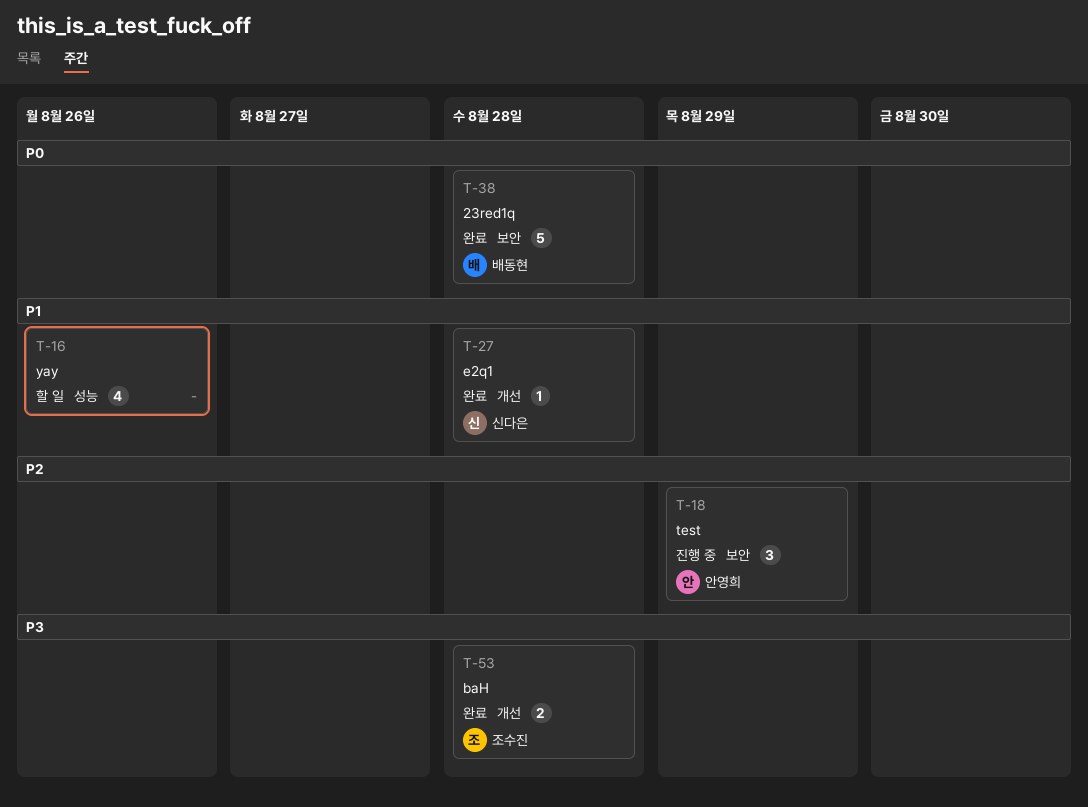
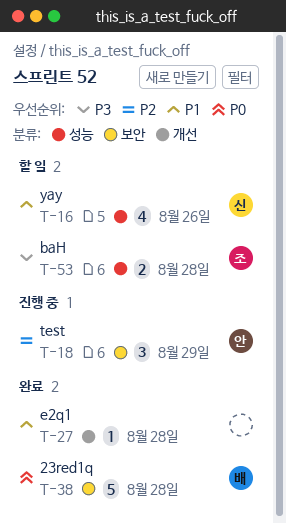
T-16, owner: none -> 신다은
T-27, owner: 신다은 -> none
T-53, status: 완료 -> 할 일
T-53, label: 개선 -> 성능

